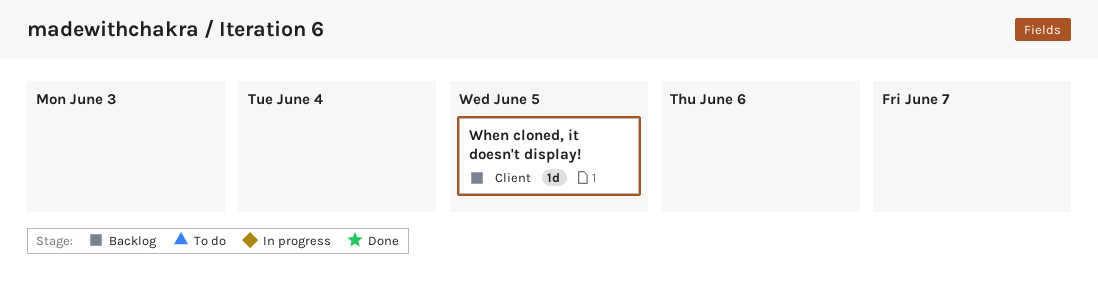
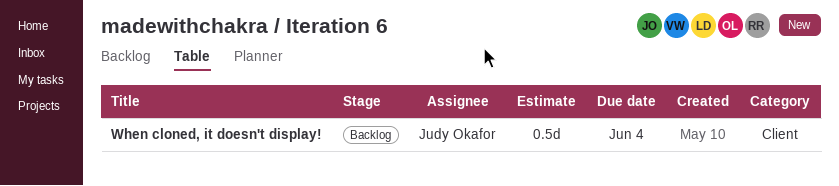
When cloned, it doesn't display!, estimate: 1d -> 0.5d
When cloned, it doesn't display!, due: Jun 5 -> Jun 4

